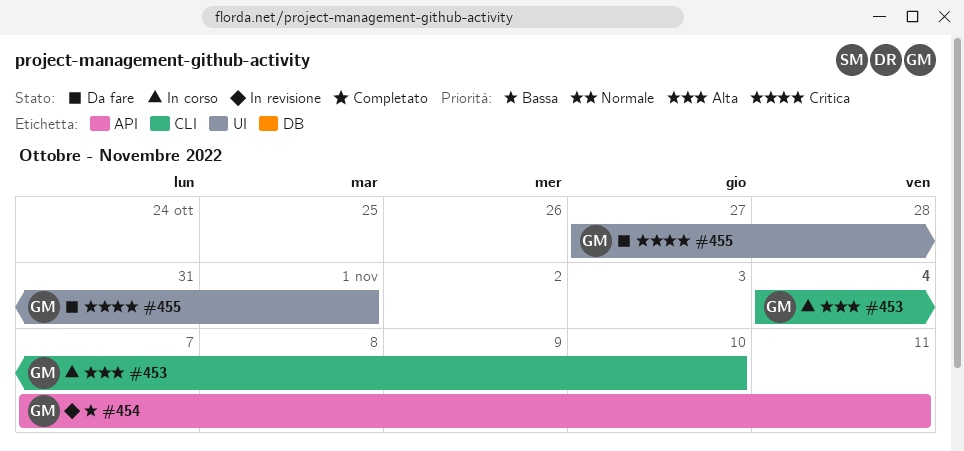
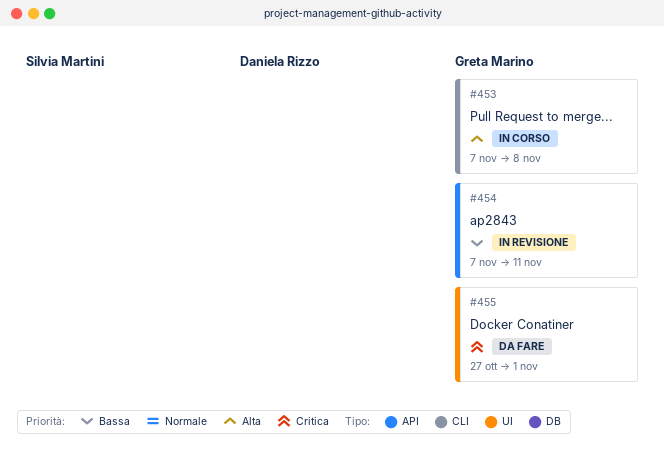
#453, start: Nov 4 -> Nov 7
#453, due: Nov 10 -> Nov 8

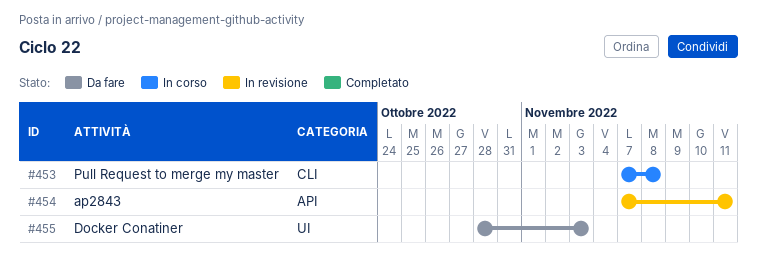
#455, start: Oct 27 -> Oct 28
#455, due: Nov 1 -> Nov 3

